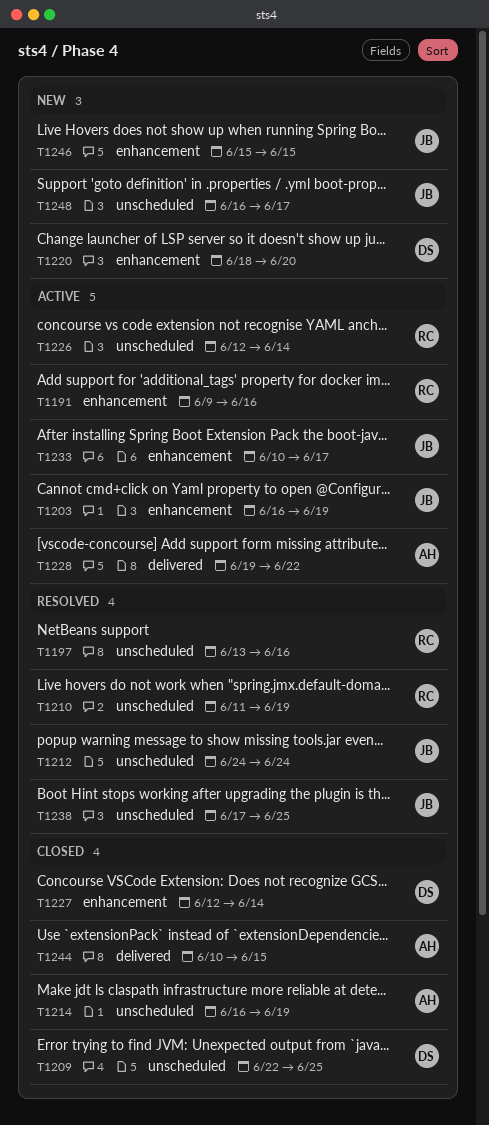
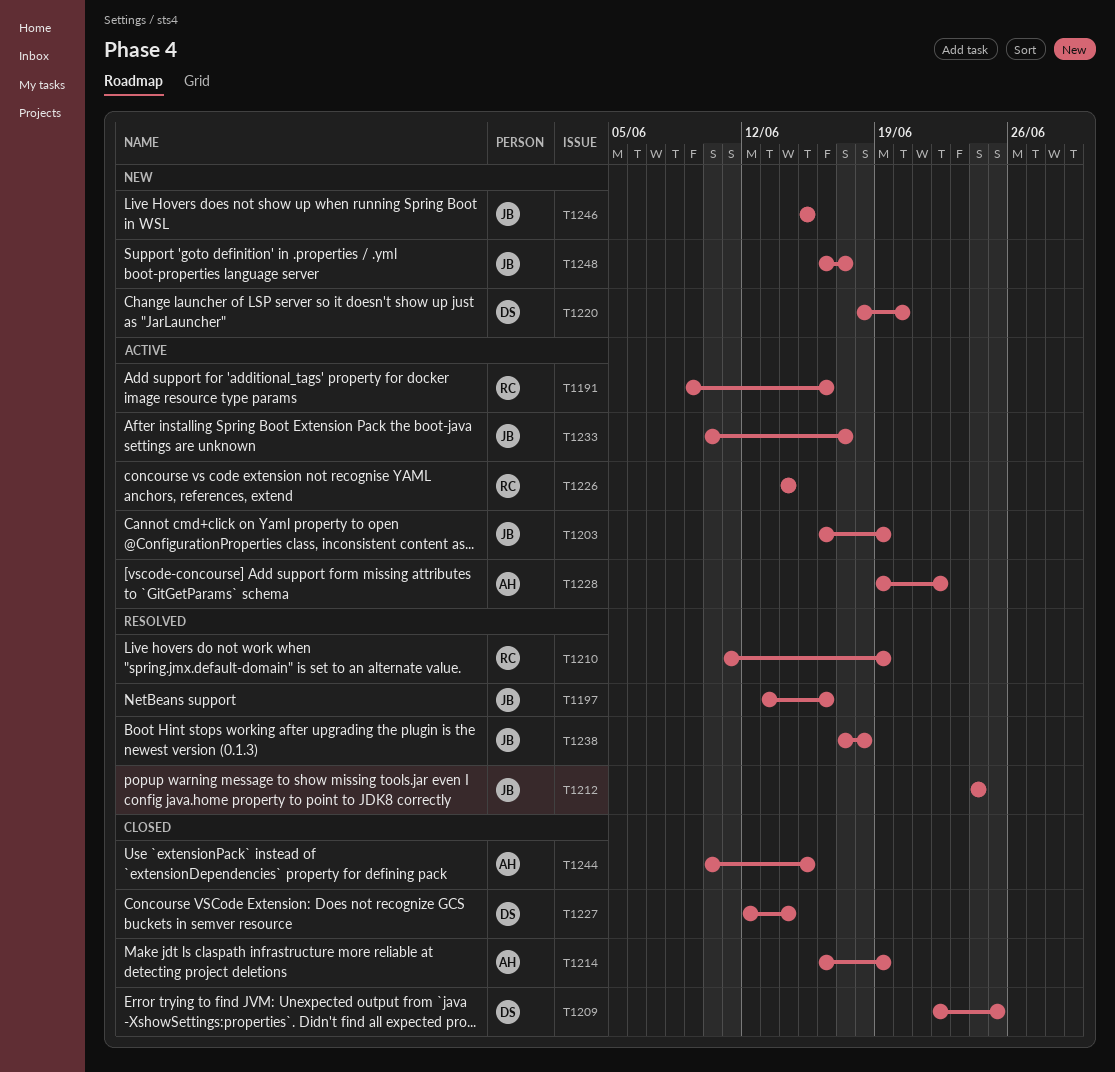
T1197, owner: RC -> JB
T1226, start: Jun 12 -> Jun 14
T1238, due: Jun 25 -> Jun 18

